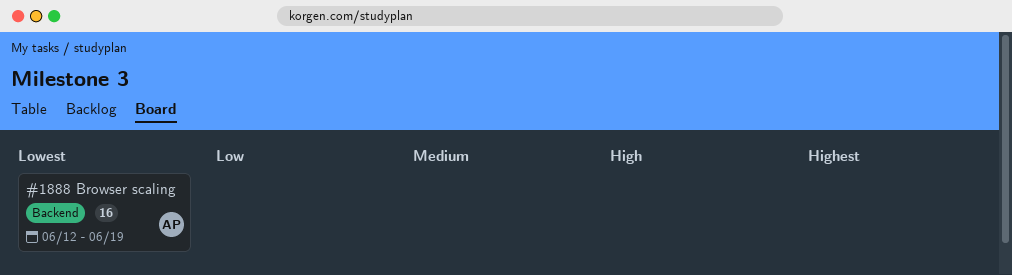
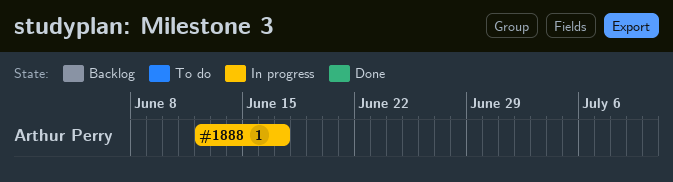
#1888, estimate: 16 -> 1
#1888, due: Jun 19 -> Jun 17

